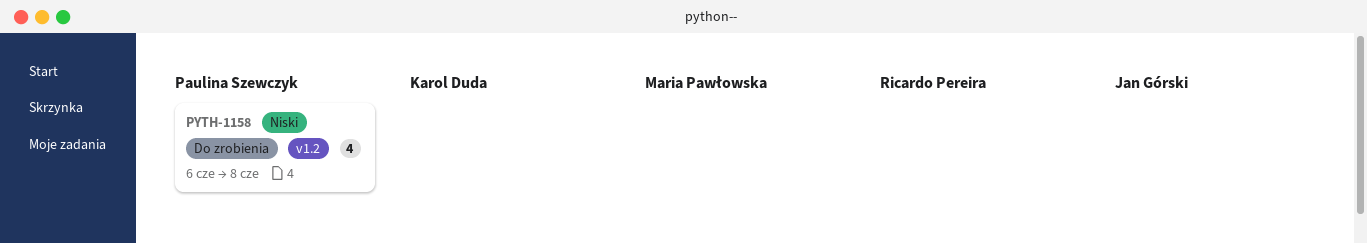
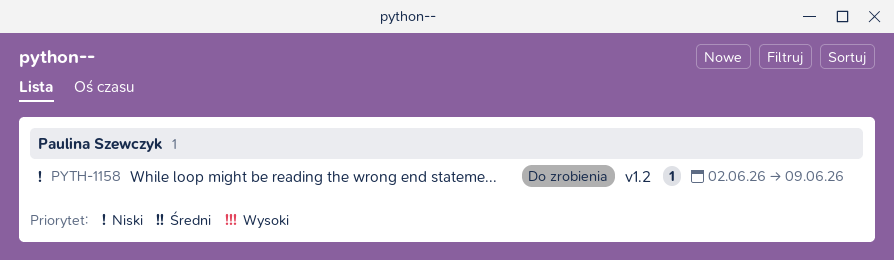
PYTH-1158, estimate: 4 -> 1
PYTH-1158, start: Jun 6 -> Jun 2
PYTH-1158, due: Jun 8 -> Jun 9

